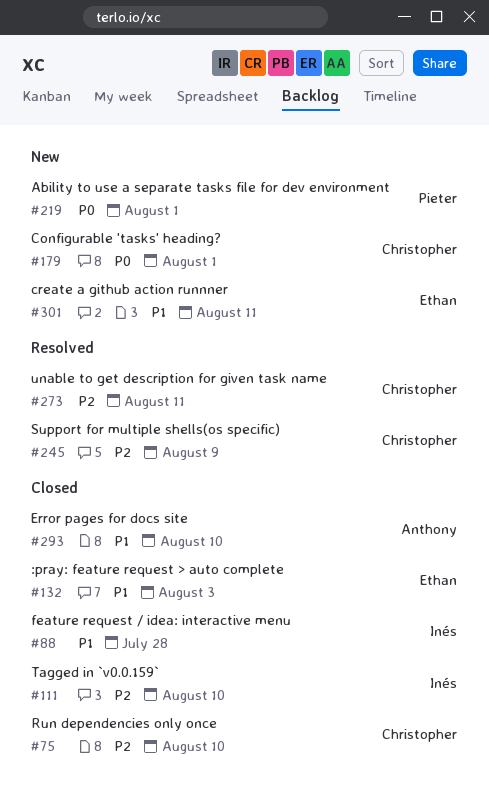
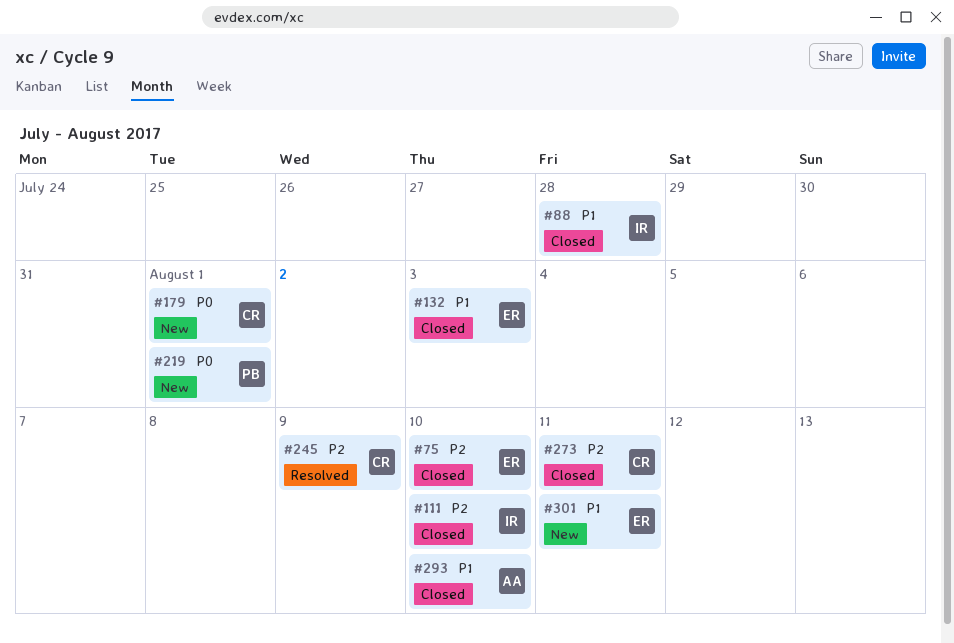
#75, owner: Christopher -> Ethan
#273, status: Resolved -> Closed

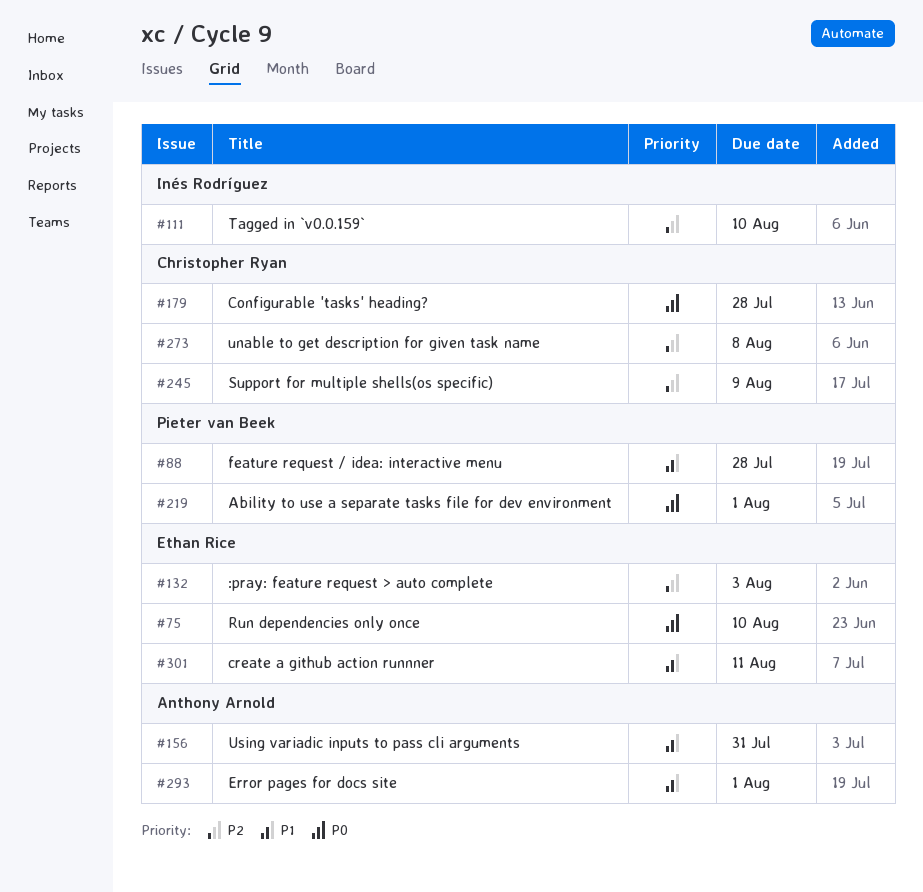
#75, priority: P2 -> P0
#88, owner: Inés Rodríguez -> Pieter van Beek
#132, priority: P1 -> P2
#156: none -> present
#179, due: Aug 1 -> Jul 28
#273, due: Aug 11 -> Aug 8
#293, due: Aug 10 -> Aug 1

